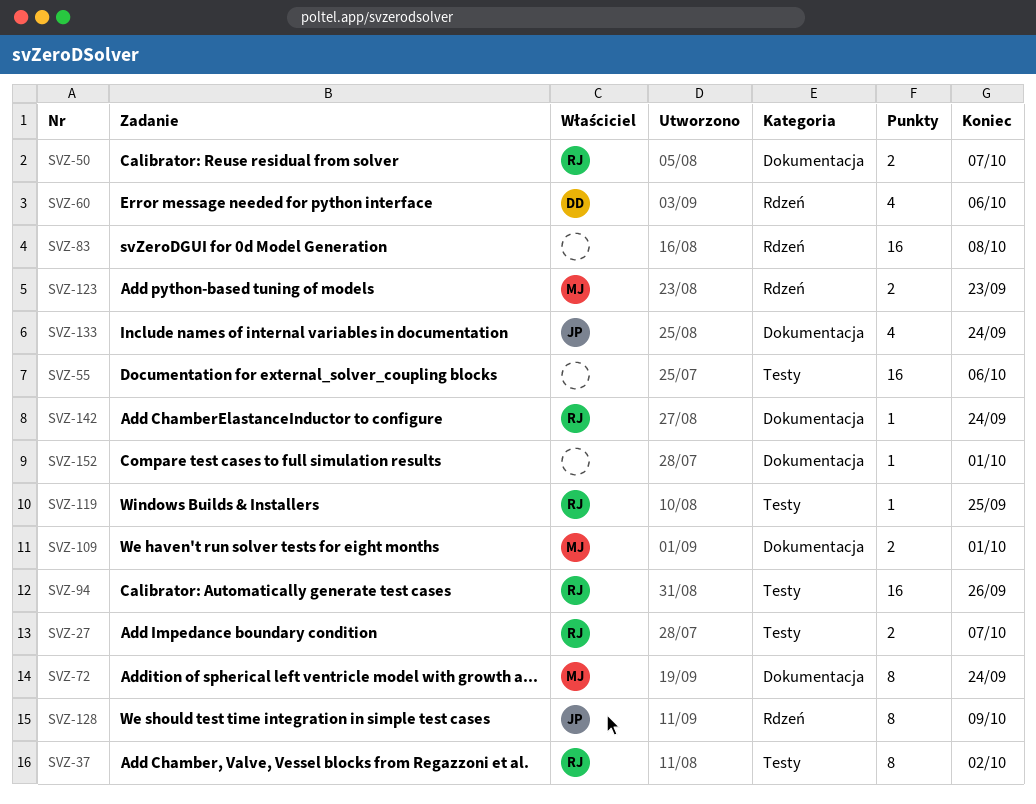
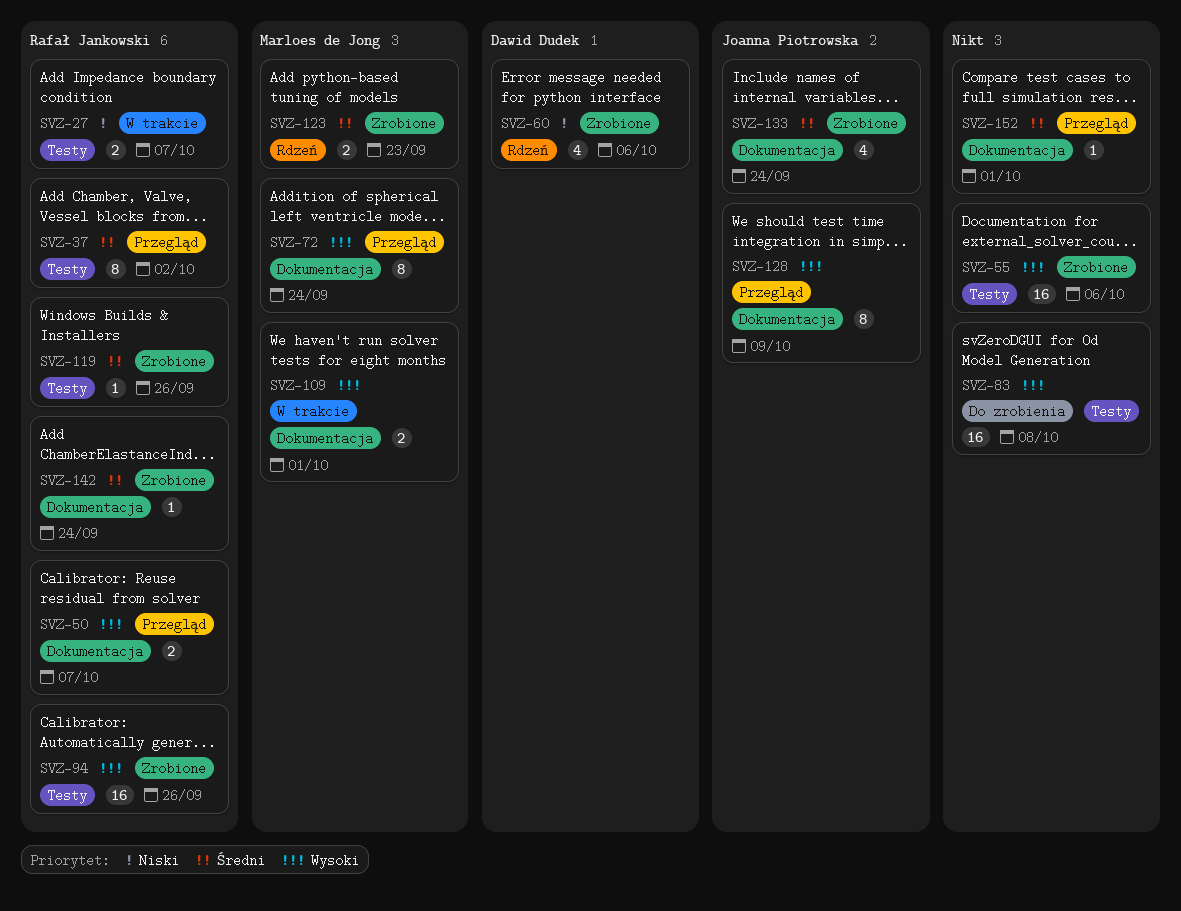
SVZ-83, label: Rdzeń -> Testy
SVZ-119, due: Sep 25 -> Sep 26
SVZ-128, label: Rdzeń -> Dokumentacja

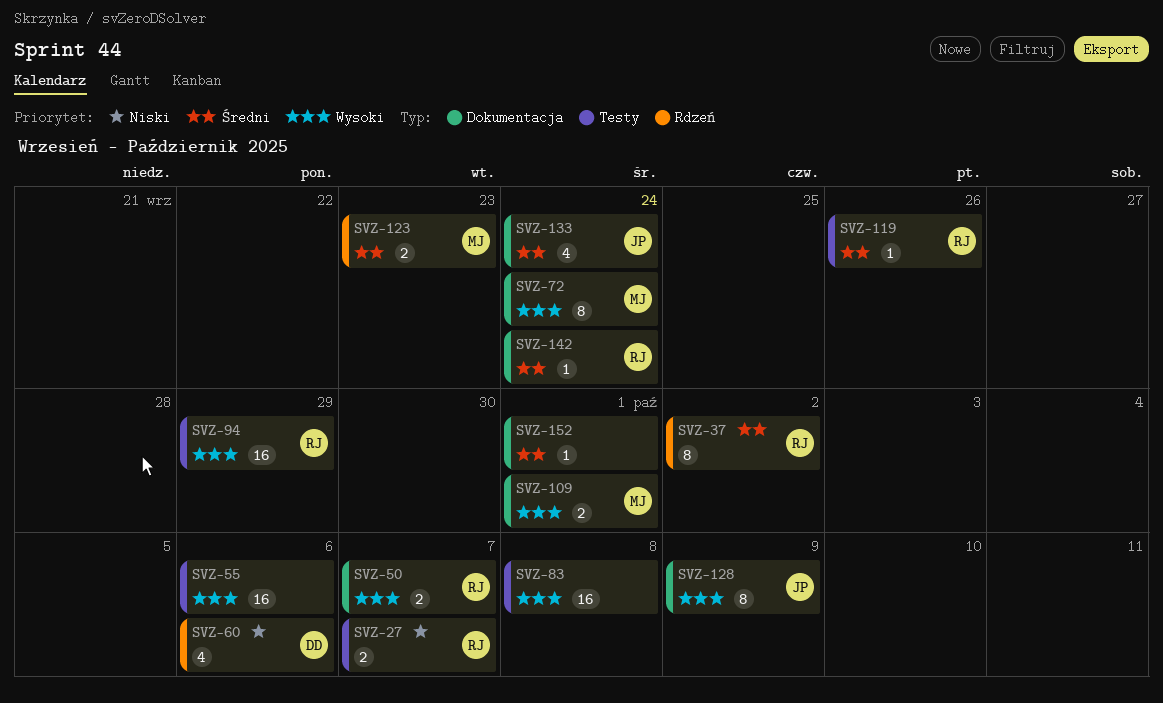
SVZ-37, label: Testy -> Rdzeń
SVZ-94, due: Sep 26 -> Sep 29

